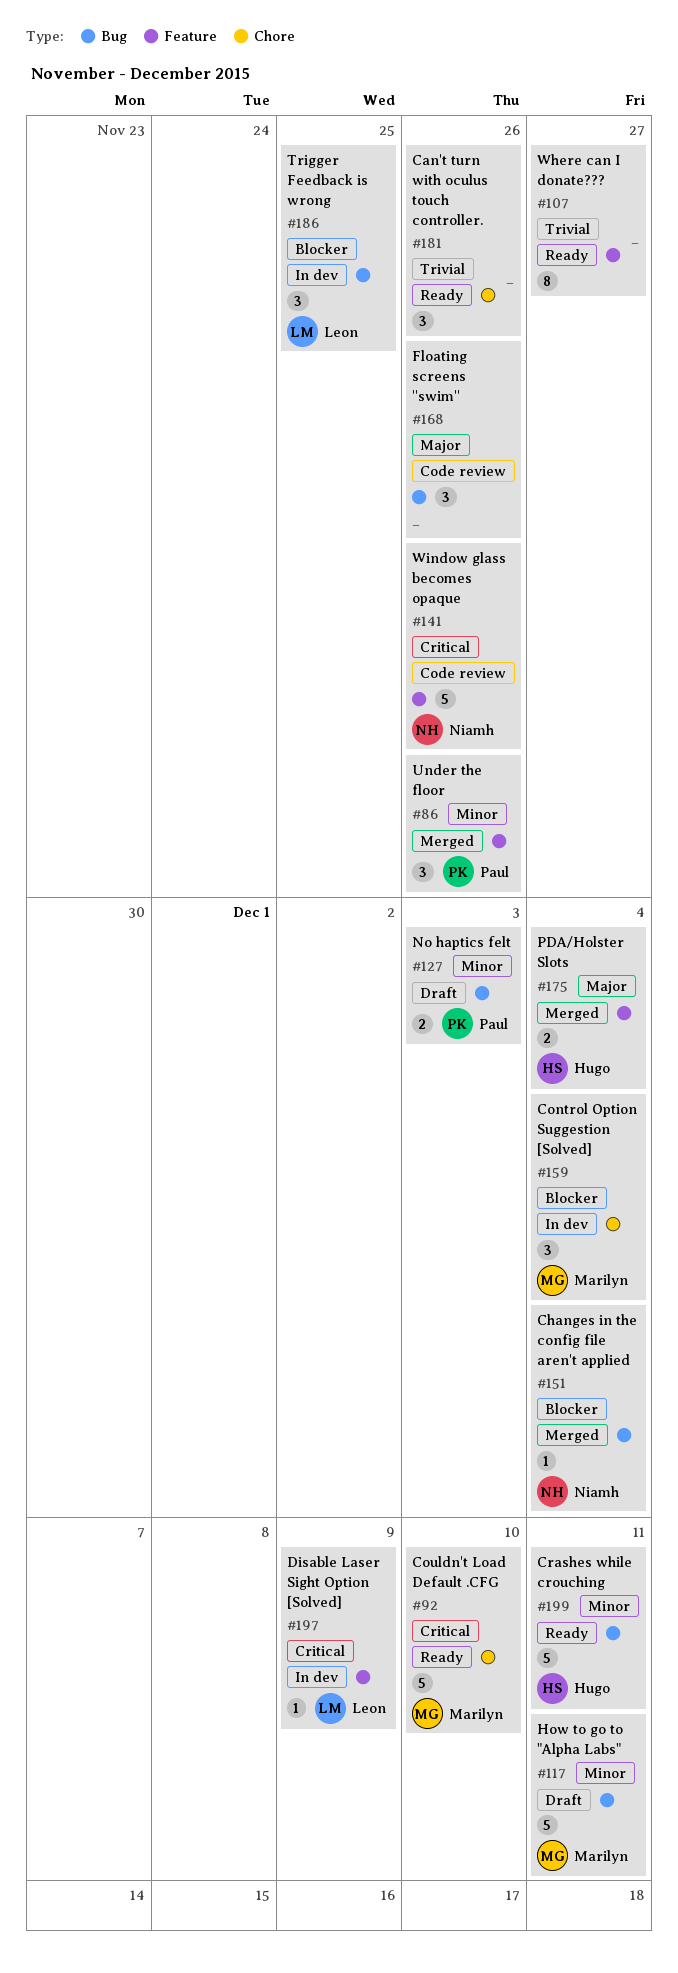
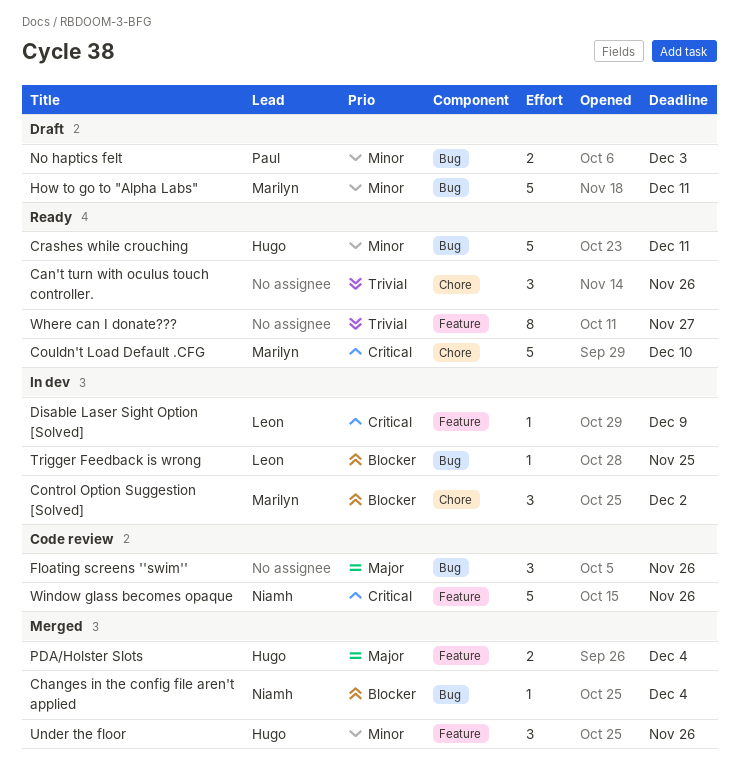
Control Option Suggestion [Solved], due: Dec 4 -> Dec 2
Trigger Feedback is wrong, estimate: 3 -> 1
Under the floor, owner: Paul -> Hugo

